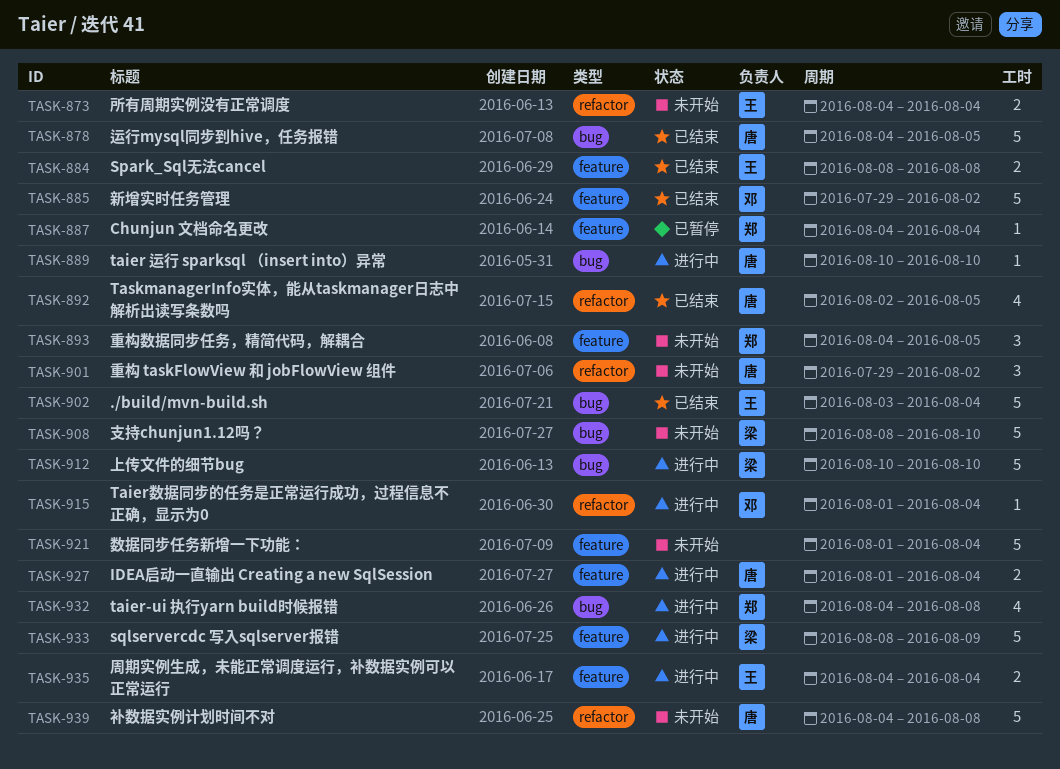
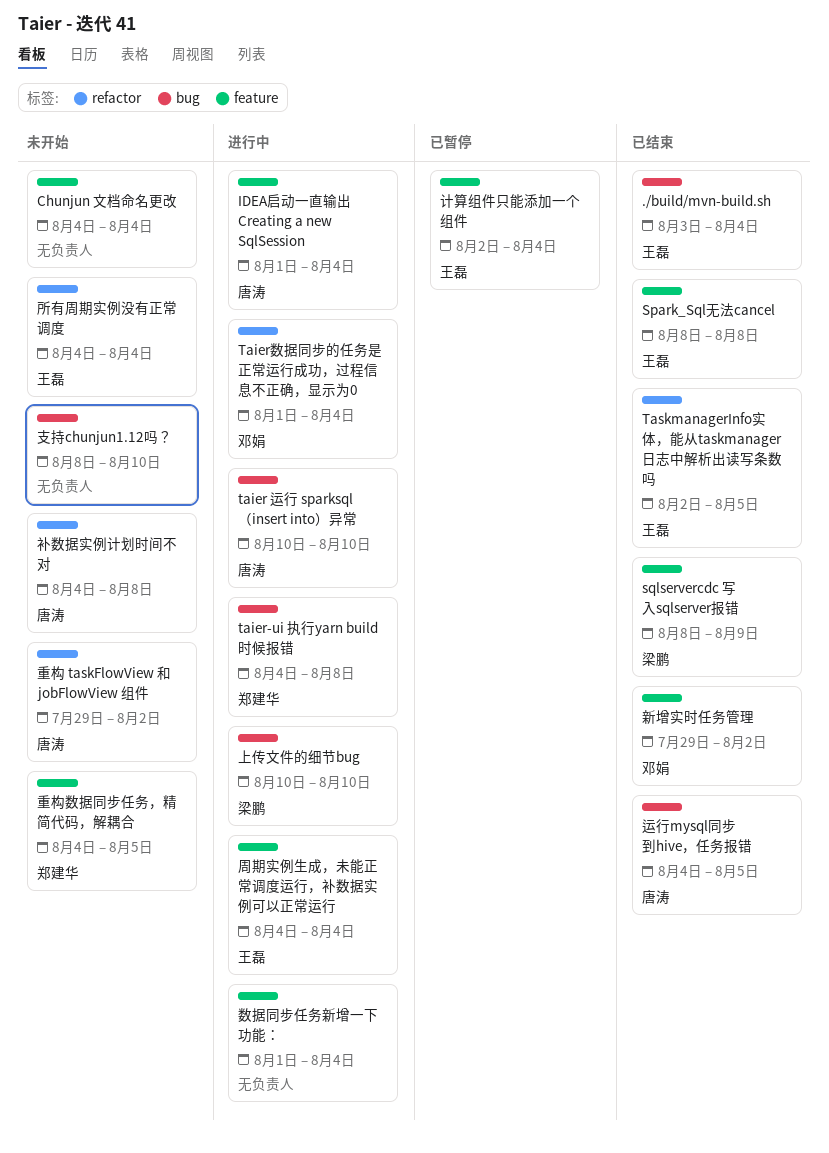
Chunjun 文档命名更改, status: 已暂停 -> 未开始
Chunjun 文档命名更改, owner: 郑建华 -> none
sqlservercdc 写入sqlserver报错, status: 进行中 -> 已结束
TaskmanagerInfo实体，能从taskmanager日志中解析出读写条数吗, owner: 唐涛 -> 王磊
支持chunjun1.12吗？, owner: 梁鹏 -> none
数据同步任务新增一下功能：, status: 未开始 -> 进行中
计算组件只能添加一个组件: none -> present

